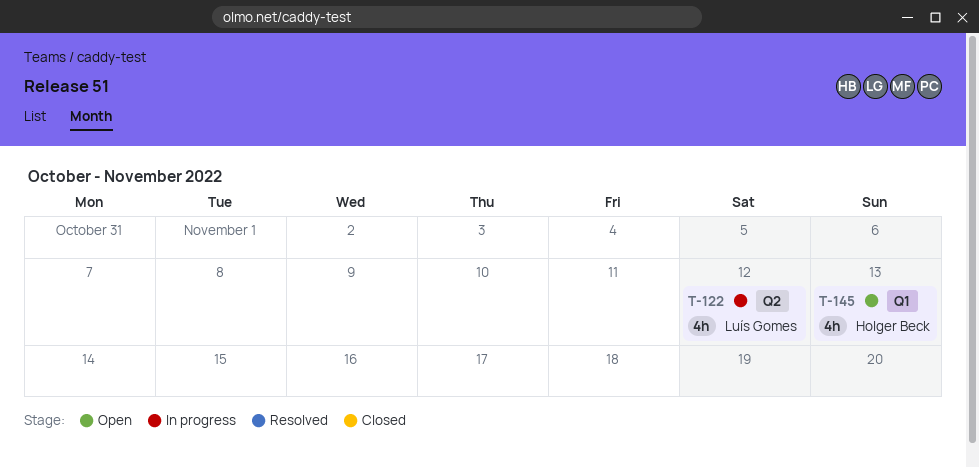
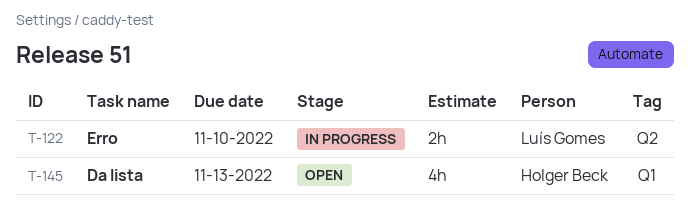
T-122, estimate: 4h -> 2h
T-122, due: Nov 12 -> Nov 10

